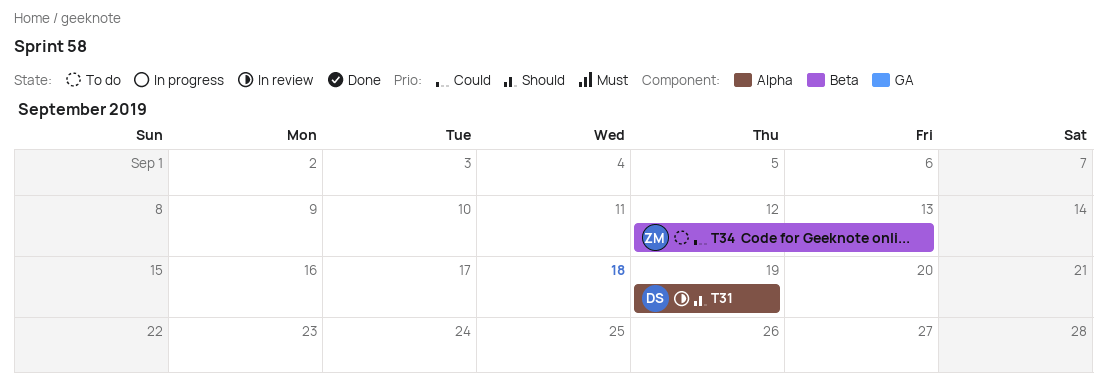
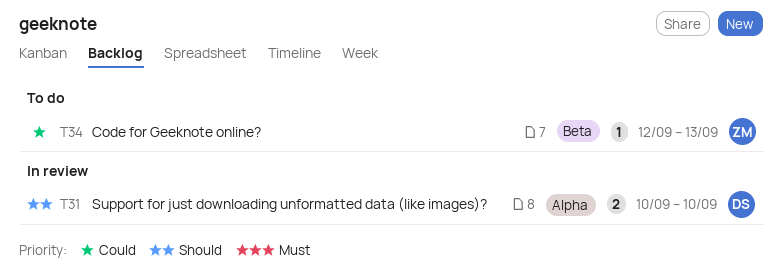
T31, start: Sep 19 -> Sep 10
T31, due: Sep 19 -> Sep 10

